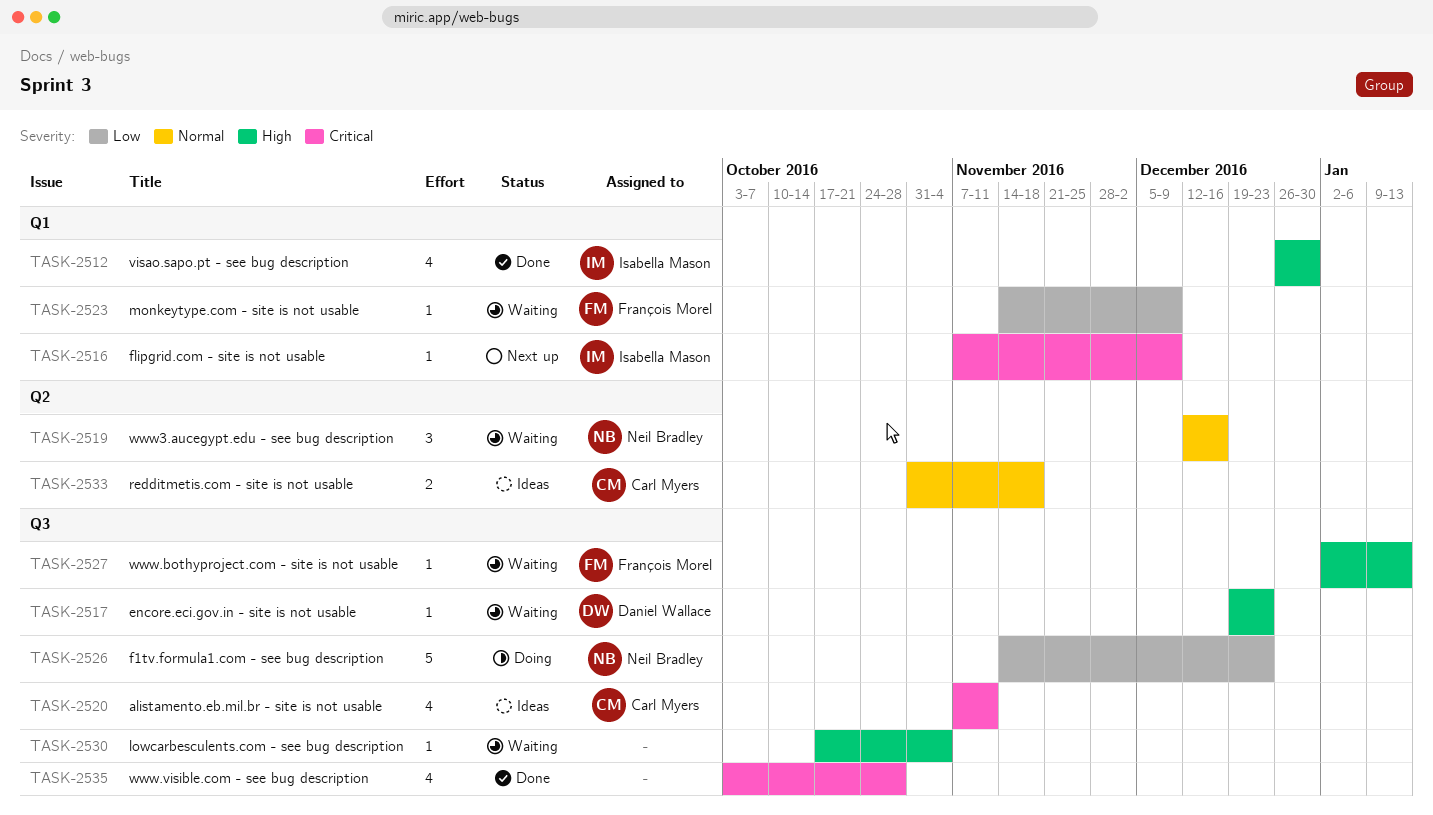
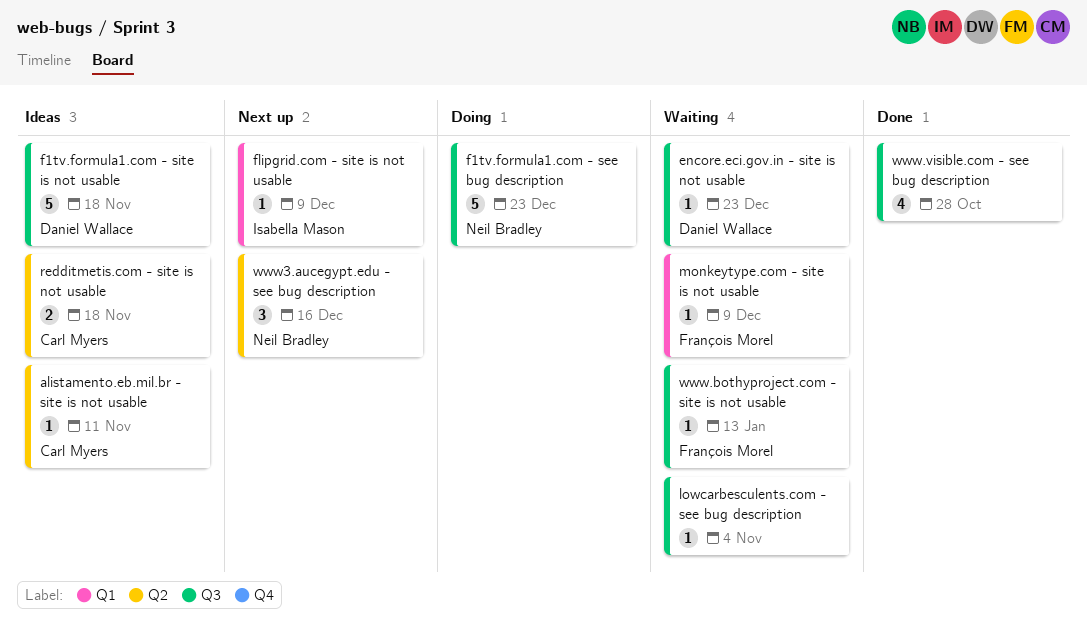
alistamento.eb.mil.br - site is not usable, label: Q3 -> Q2
alistamento.eb.mil.br - site is not usable, estimate: 4 -> 1
f1tv.formula1.com - site is not usable: none -> present
visao.sapo.pt - see bug description: present -> none
www3.aucegypt.edu - see bug description, status: Waiting -> Next up

